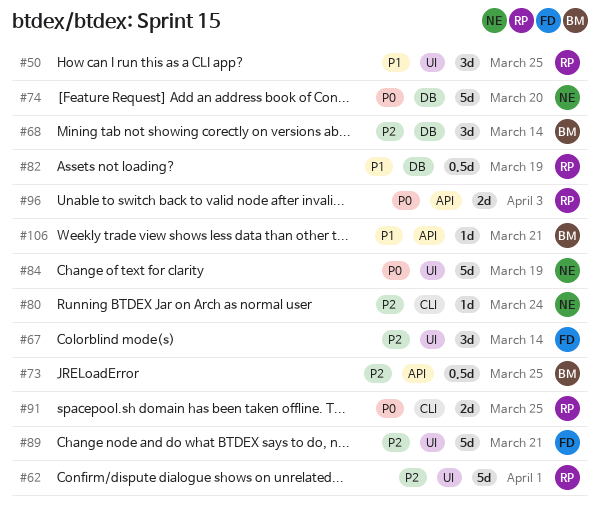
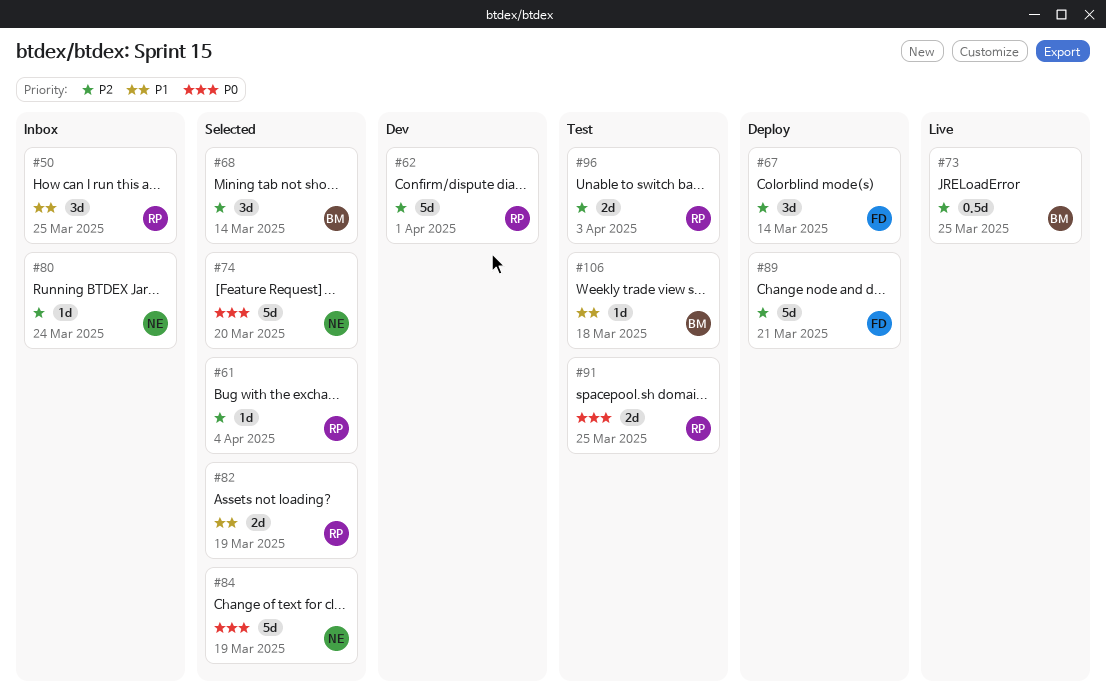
#61: none -> present
#82, estimate: 0.5d -> 2d
#96, priority: P0 -> P2
#106, due: Mar 21 -> Mar 18

